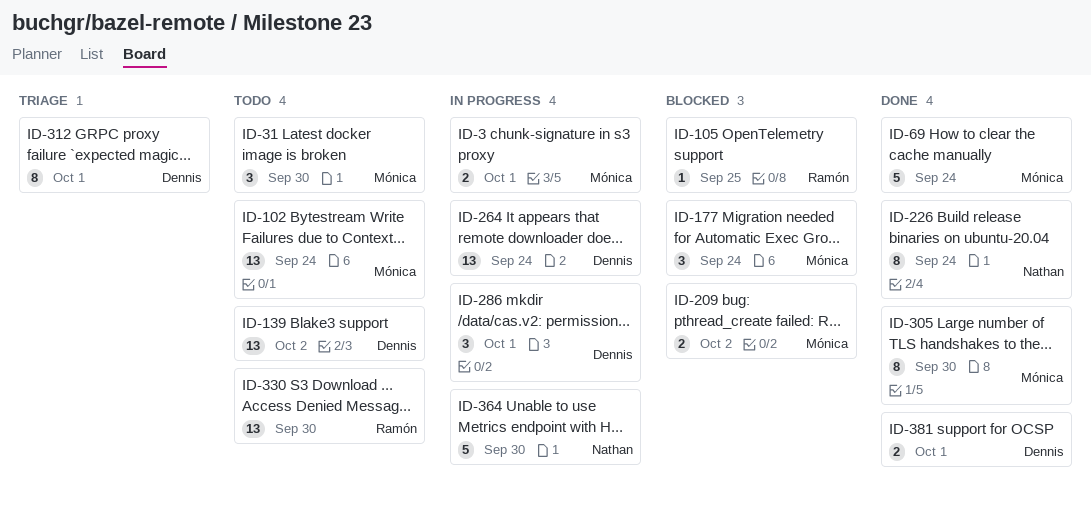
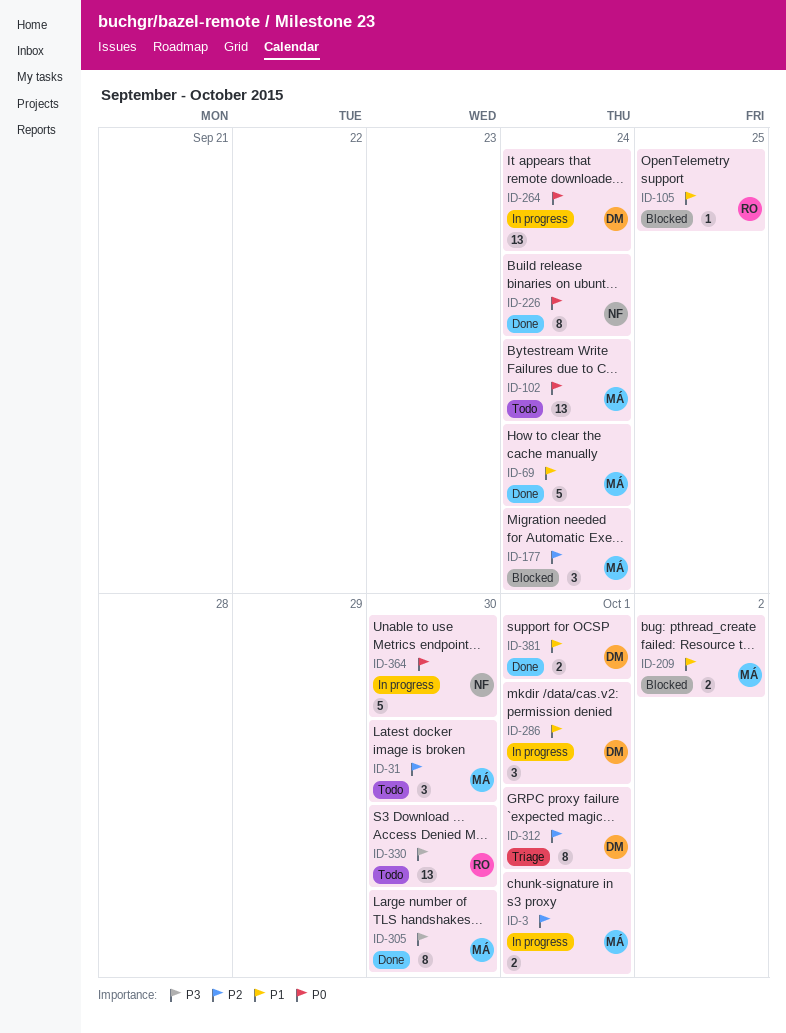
ID-139: present -> none

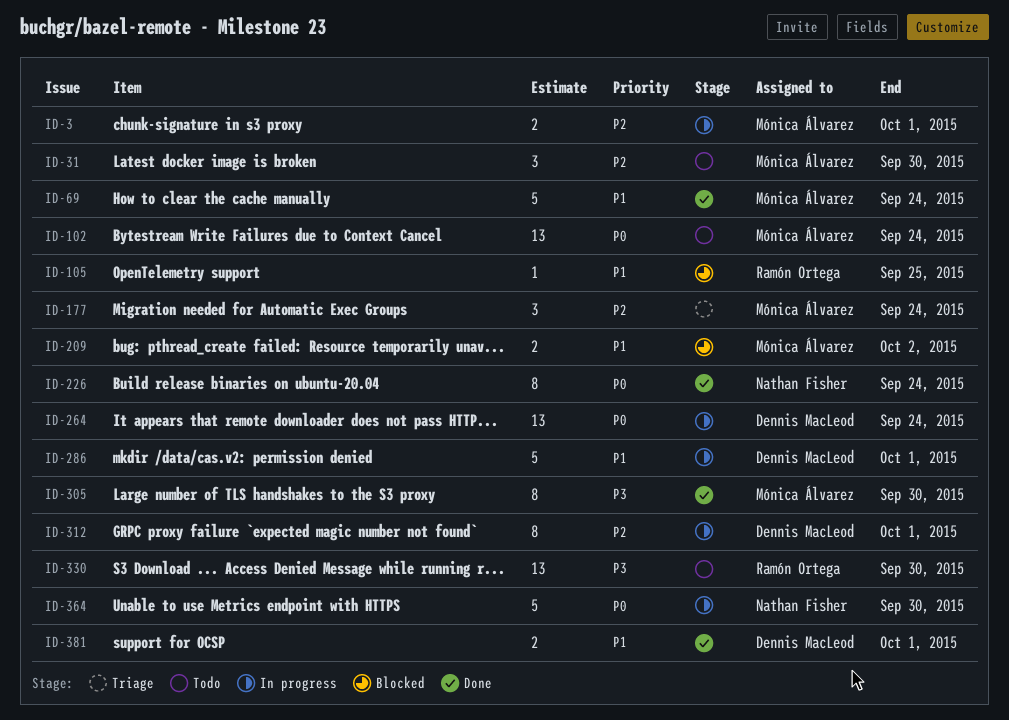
ID-177, status: Blocked -> Triage
ID-286, estimate: 3 -> 5
ID-312, status: Triage -> In progress

